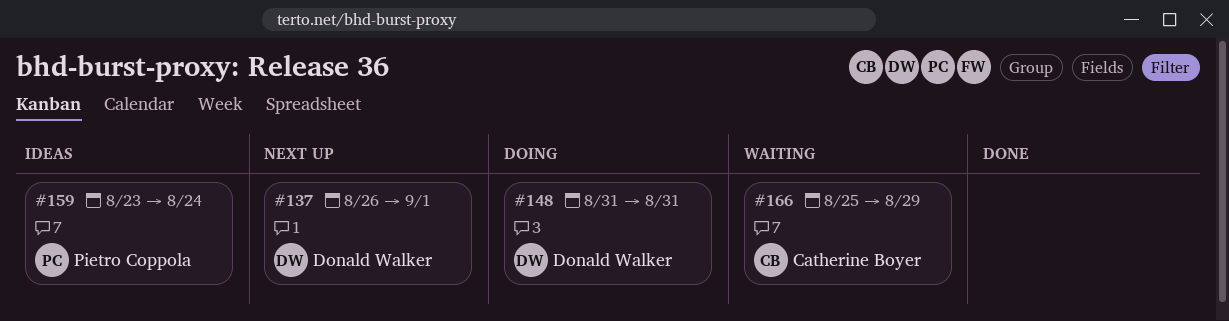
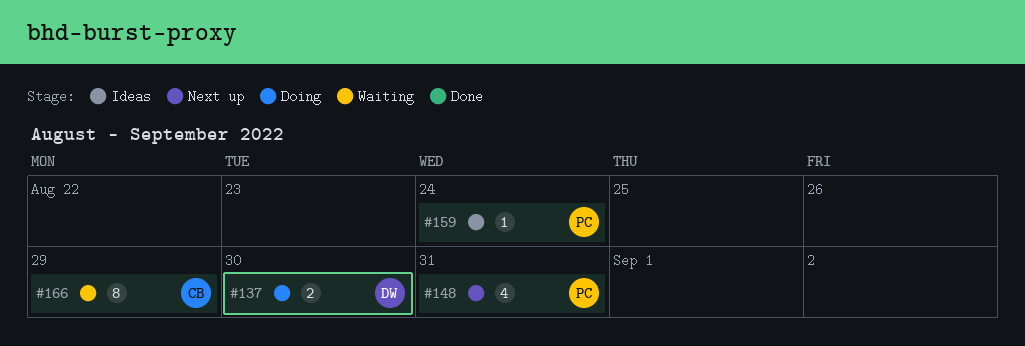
#137, status: Next up -> Doing
#137, due: Sep 1 -> Aug 30
#148, status: Doing -> Next up
#148, owner: Donald Walker -> Pietro Coppola

